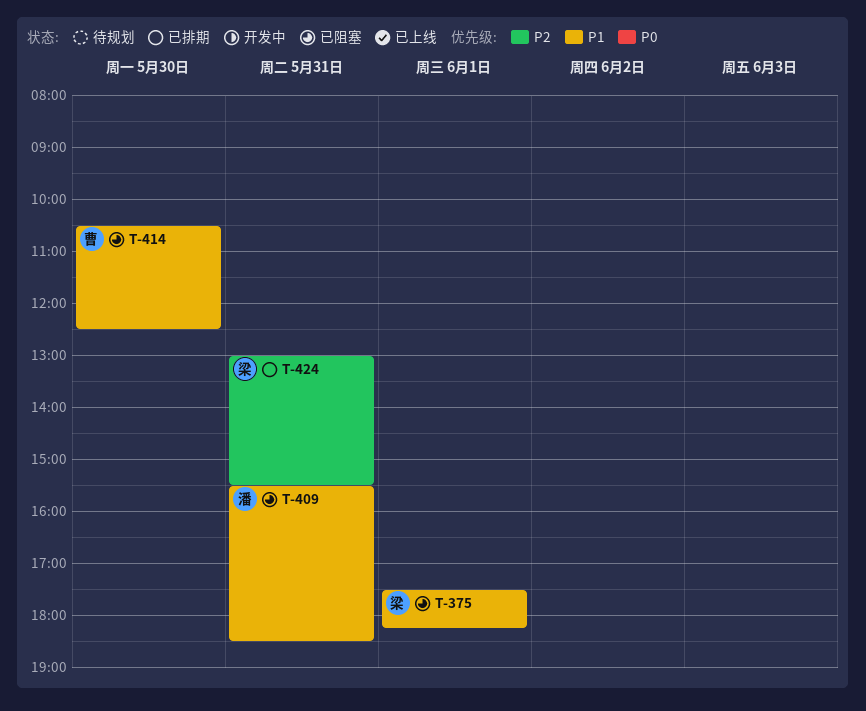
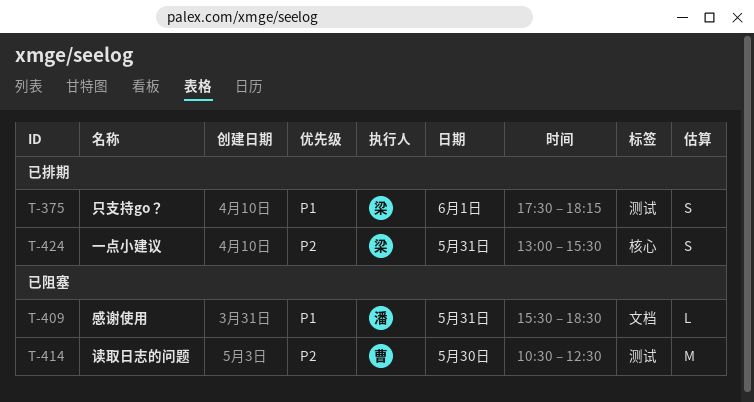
T-375, status: 已阻塞 -> 已排期
T-414, priority: P1 -> P2

